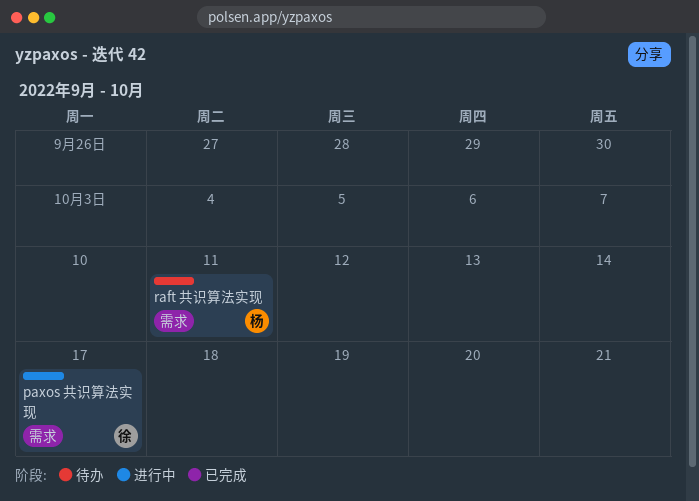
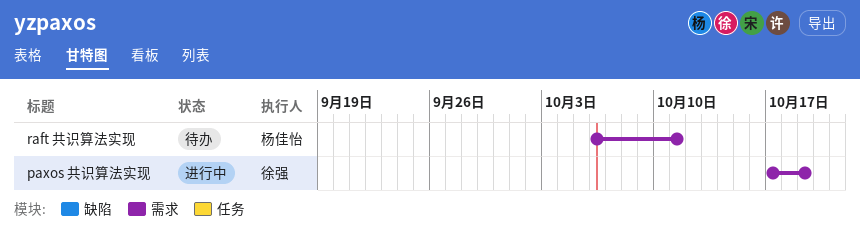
paxos 共识算法实现, due: Oct 17 -> Oct 19

